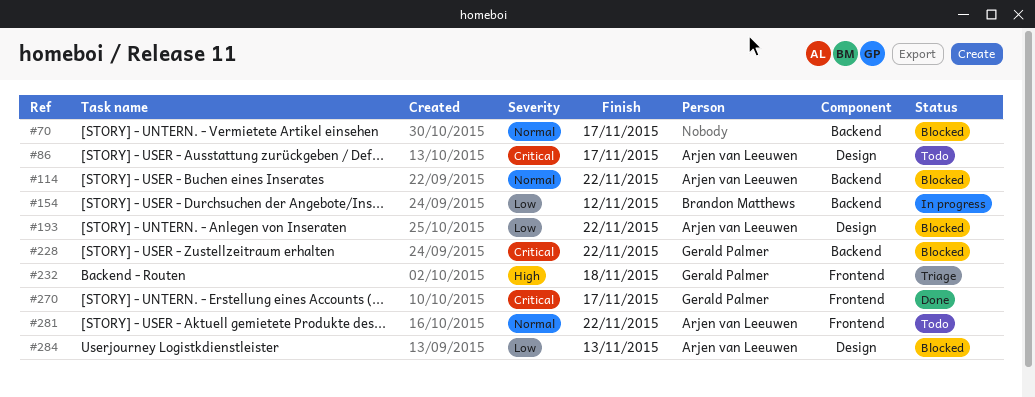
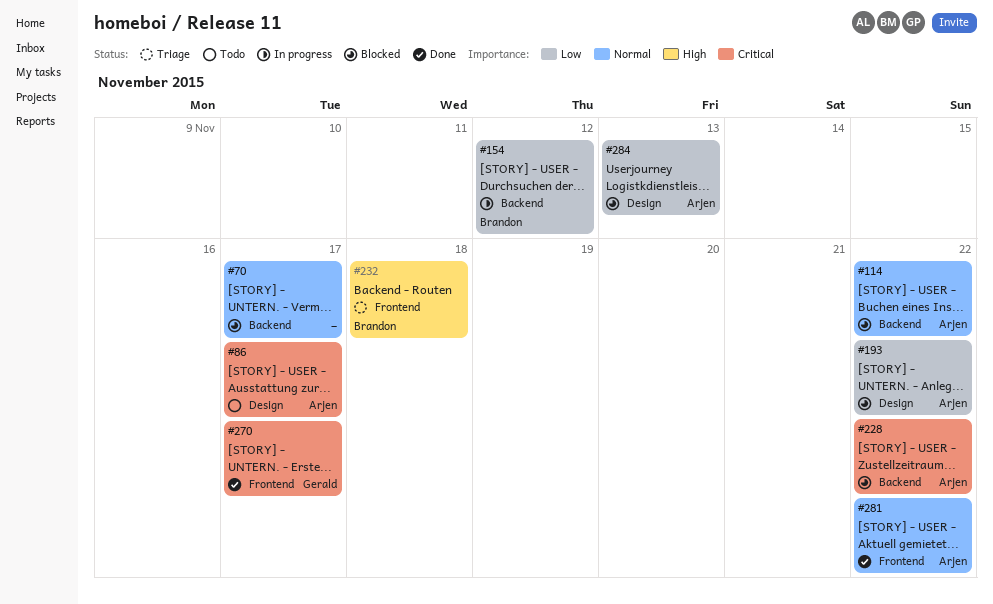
#228, owner: Gerald Palmer -> Arjen van Leeuwen
#232, owner: Gerald Palmer -> Brandon Matthews
#281, status: Todo -> Done

